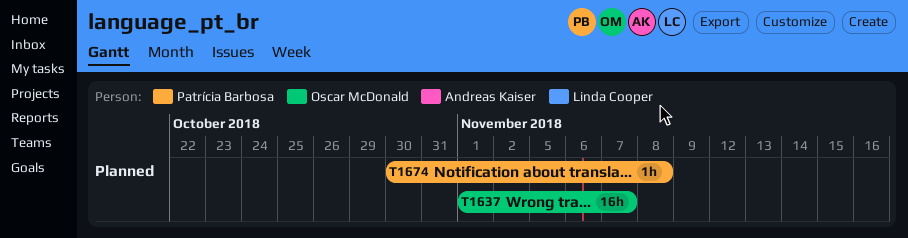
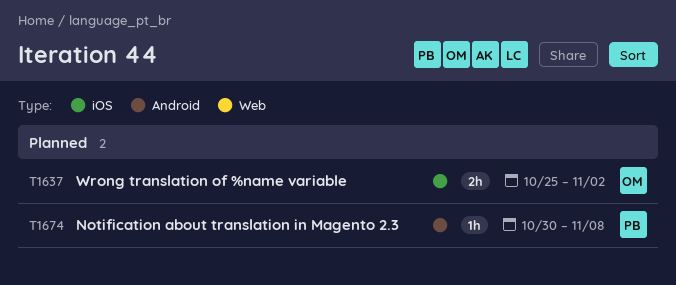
T1637, estimate: 16h -> 2h
T1637, start: Nov 1 -> Oct 25
T1637, due: Nov 7 -> Nov 2

